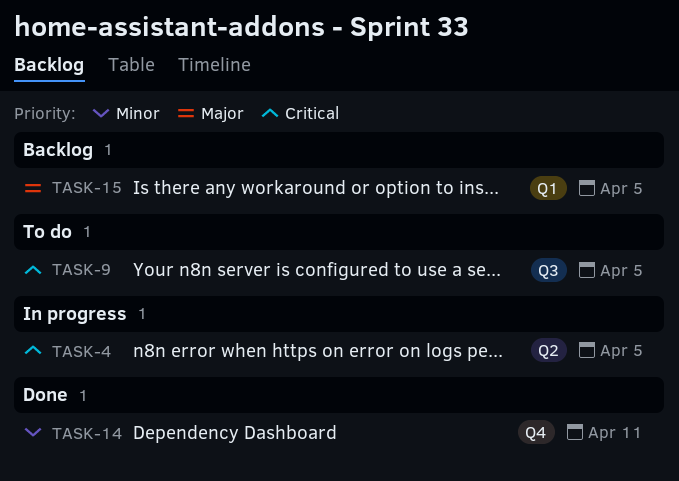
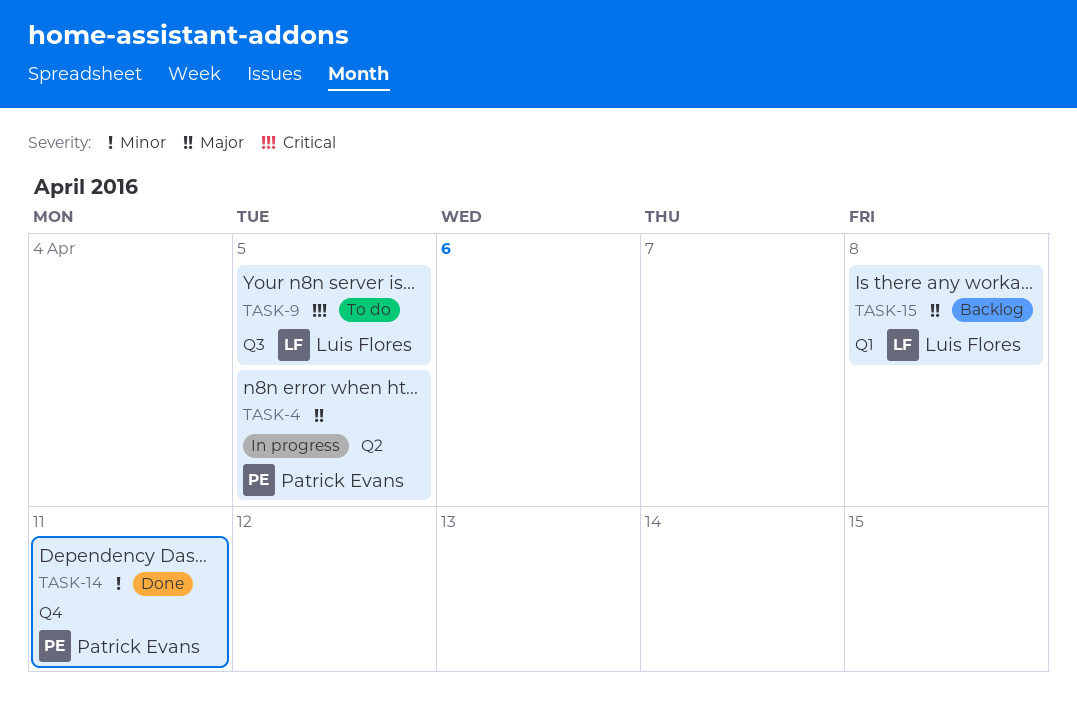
TASK-4, priority: Critical -> Major
TASK-15, due: Apr 5 -> Apr 8

